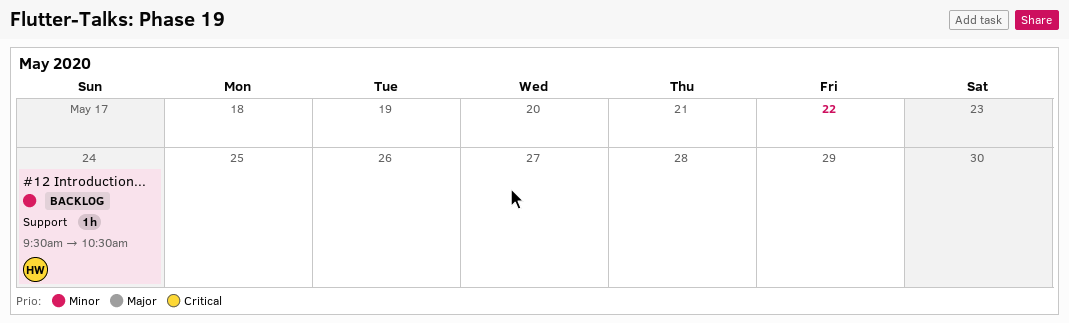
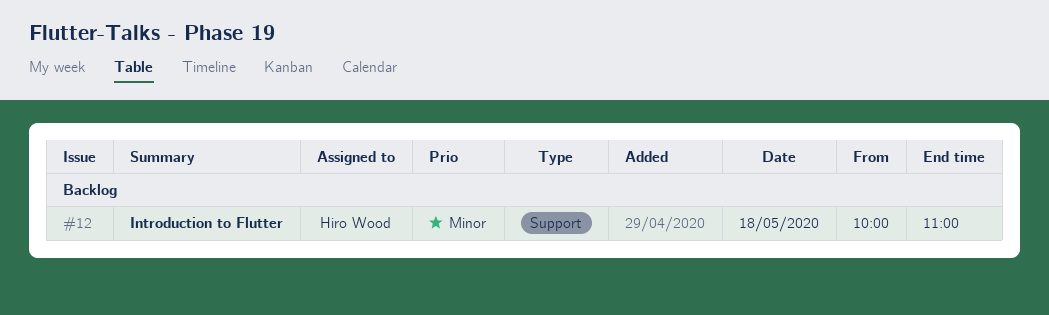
#12, day: May 24 -> May 18
#12, begins: 09:30 -> 10:00
#12, ends: 10:30 -> 11:00

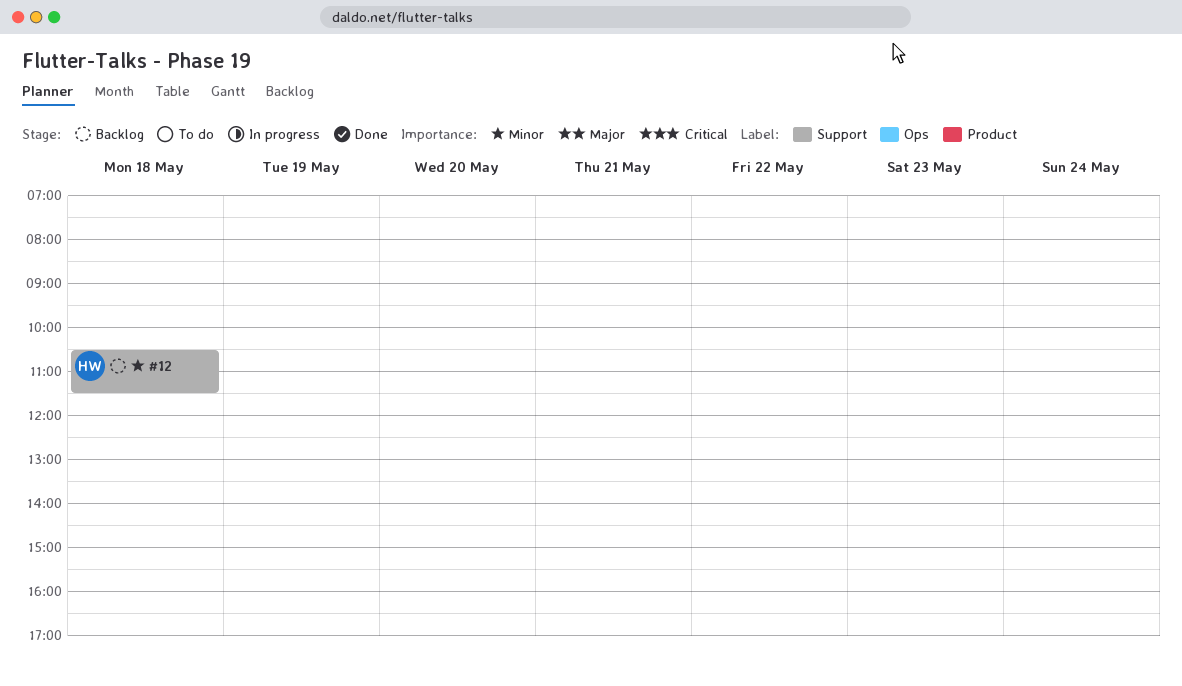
#12, begins: 10:00 -> 10:30
#12, ends: 11:00 -> 11:30

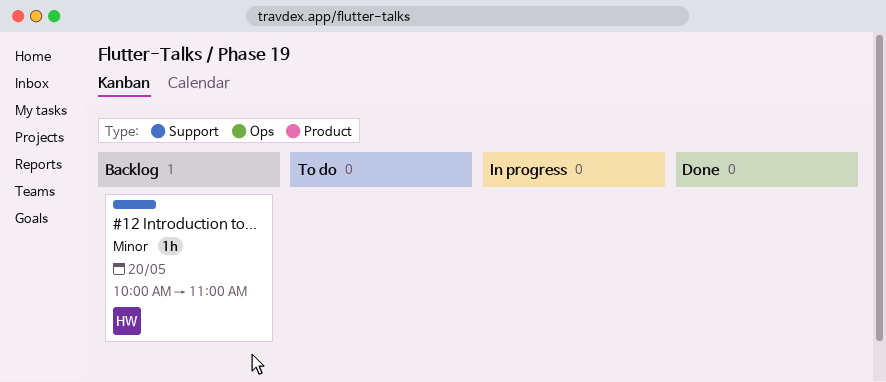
#12, day: May 18 -> May 20
#12, begins: 10:30 -> 10:00
#12, ends: 11:30 -> 11:00

